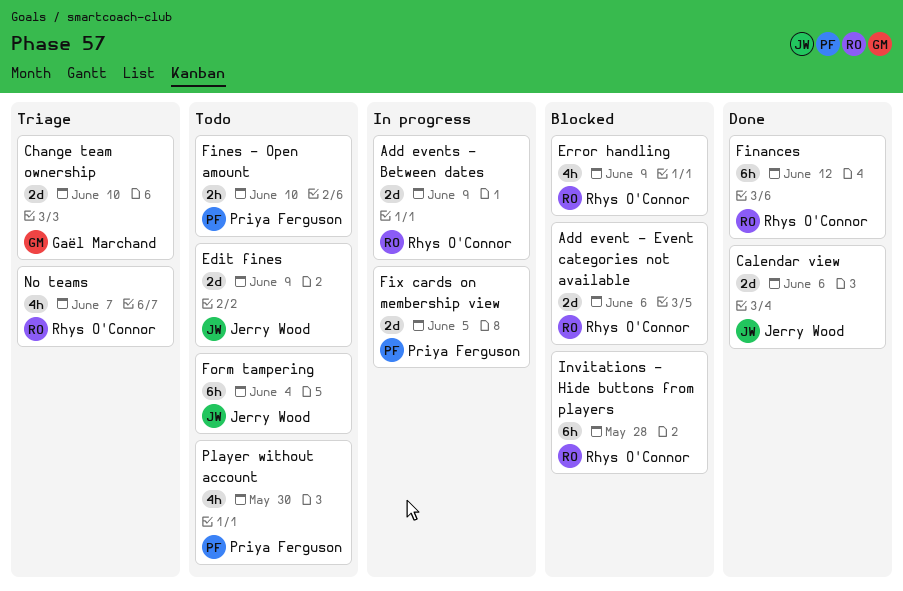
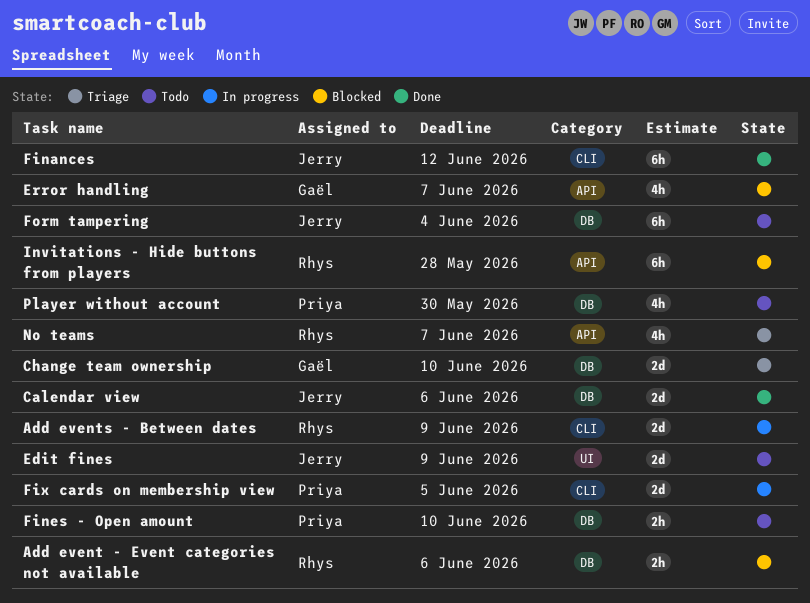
Add event - Event categories not available, estimate: 2d -> 2h
Error handling, owner: Rhys O'Connor -> Gaël Marchand
Error handling, due: Jun 9 -> Jun 7
Finances, owner: Rhys O'Connor -> Jerry Wood

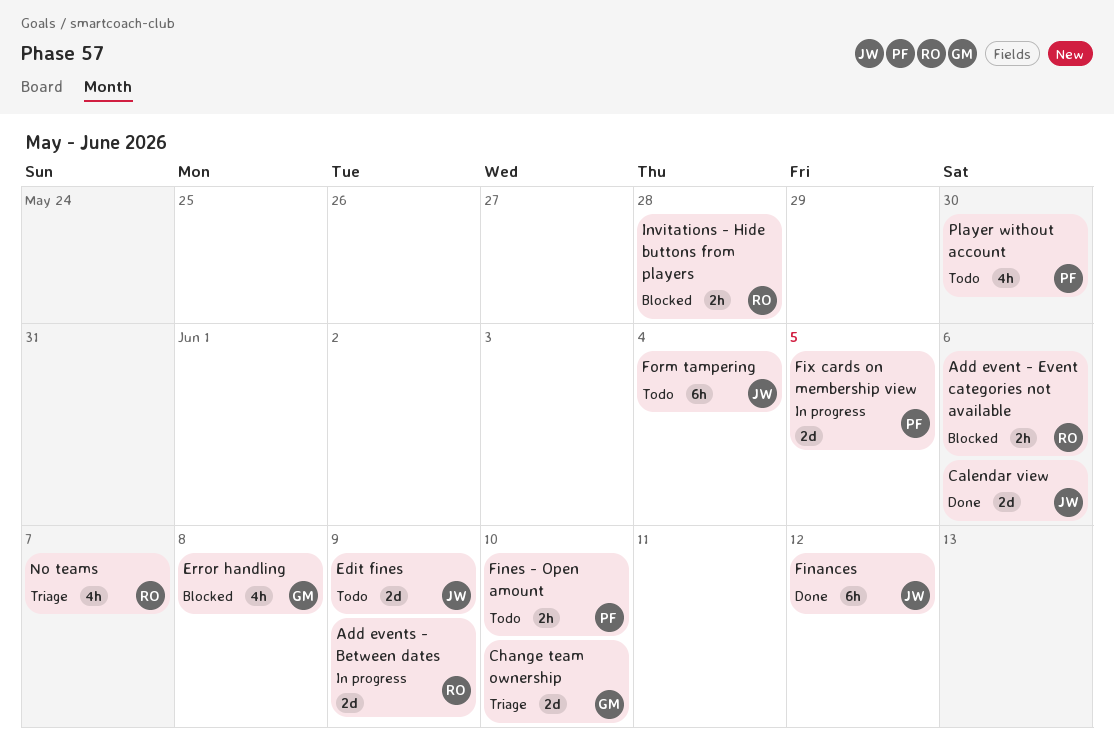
Error handling, due: Jun 7 -> Jun 8
Invitations - Hide buttons from players, estimate: 6h -> 2h

